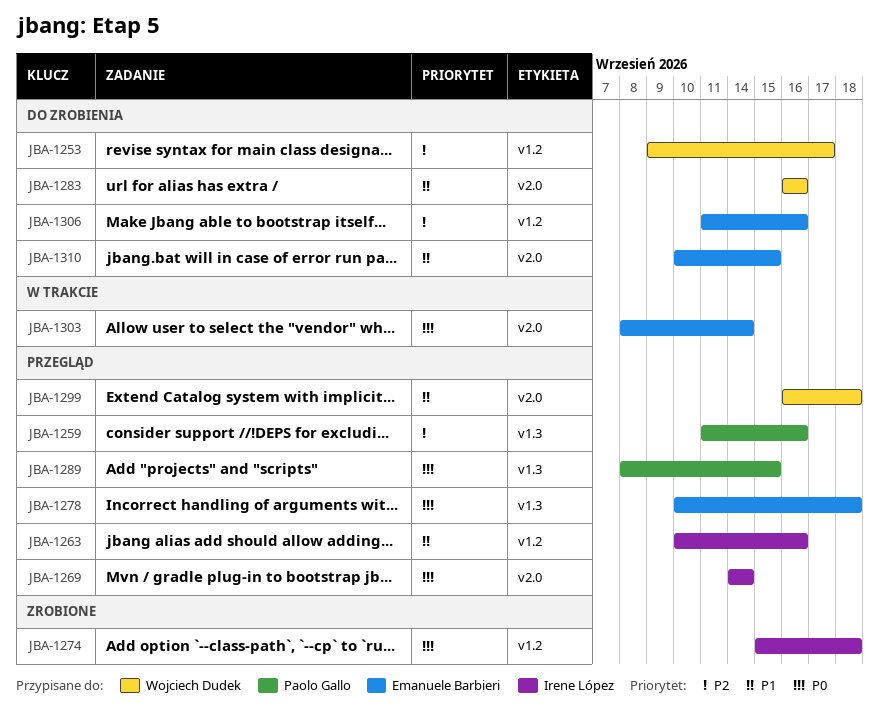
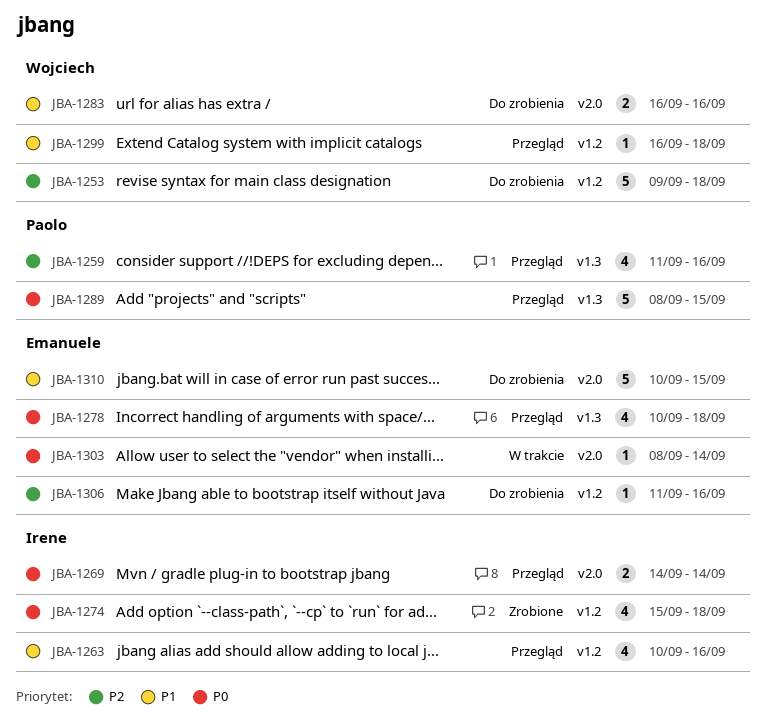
JBA-1253, due: Sep 17 -> Sep 18
JBA-1299, label: v2.0 -> v1.2

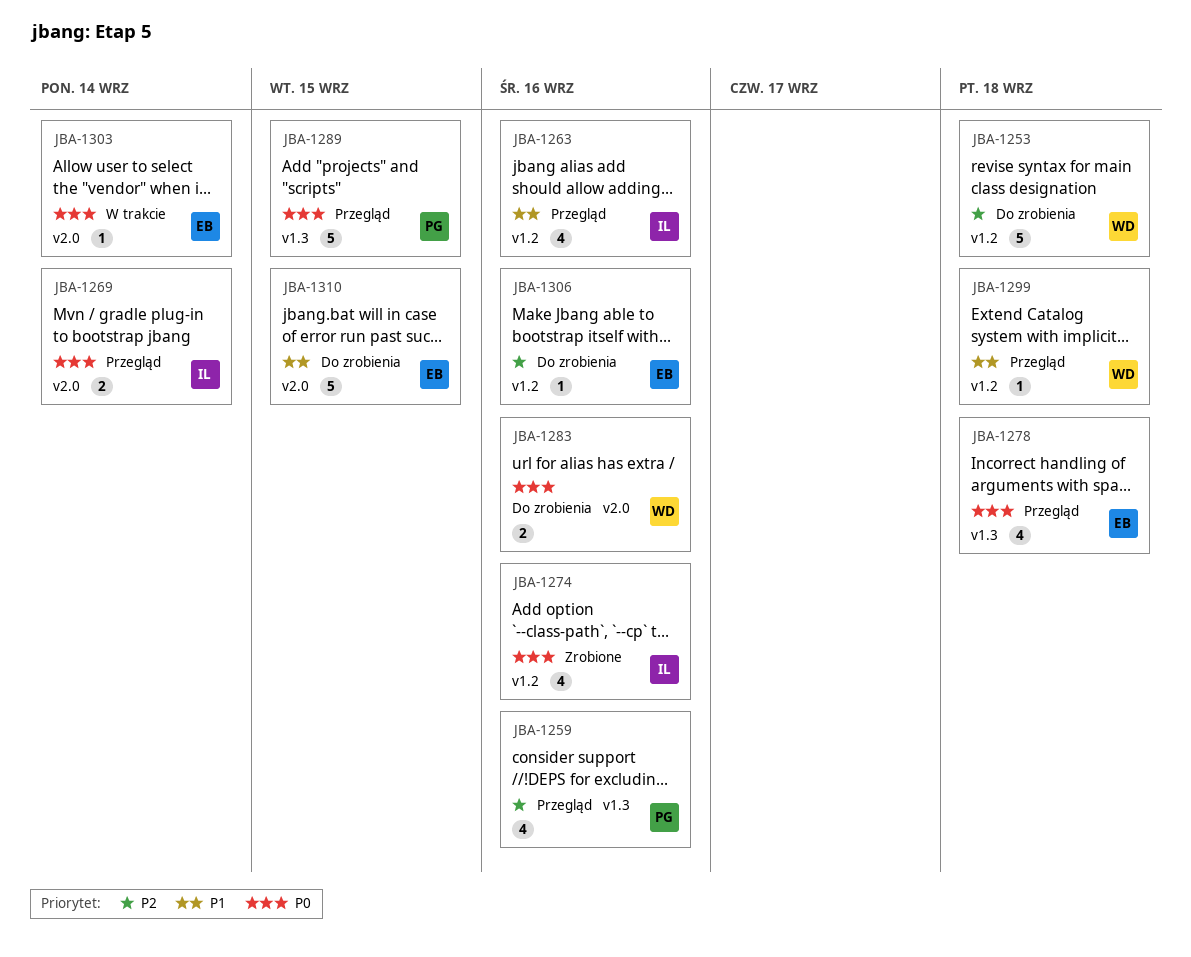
JBA-1274, due: Sep 18 -> Sep 16
JBA-1283, priority: P1 -> P0

